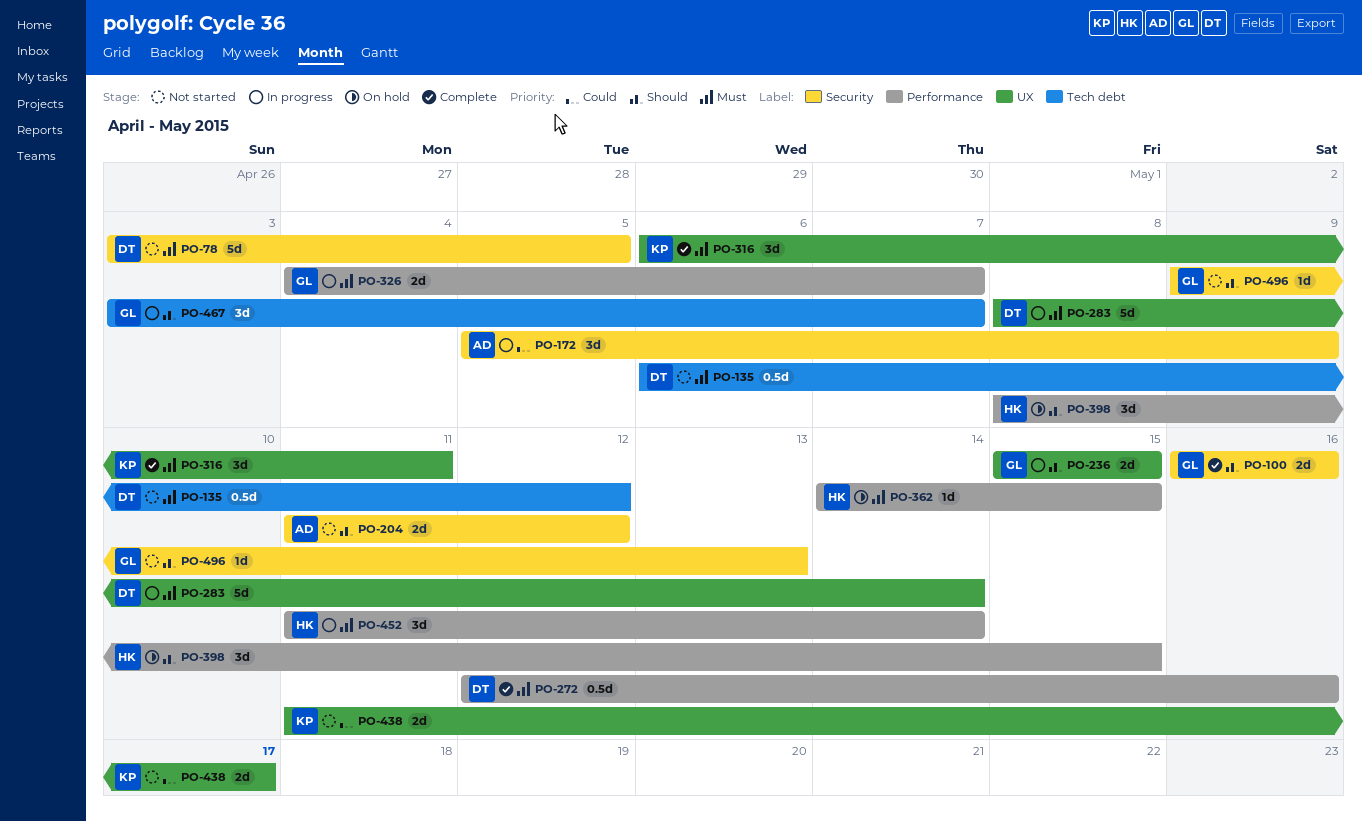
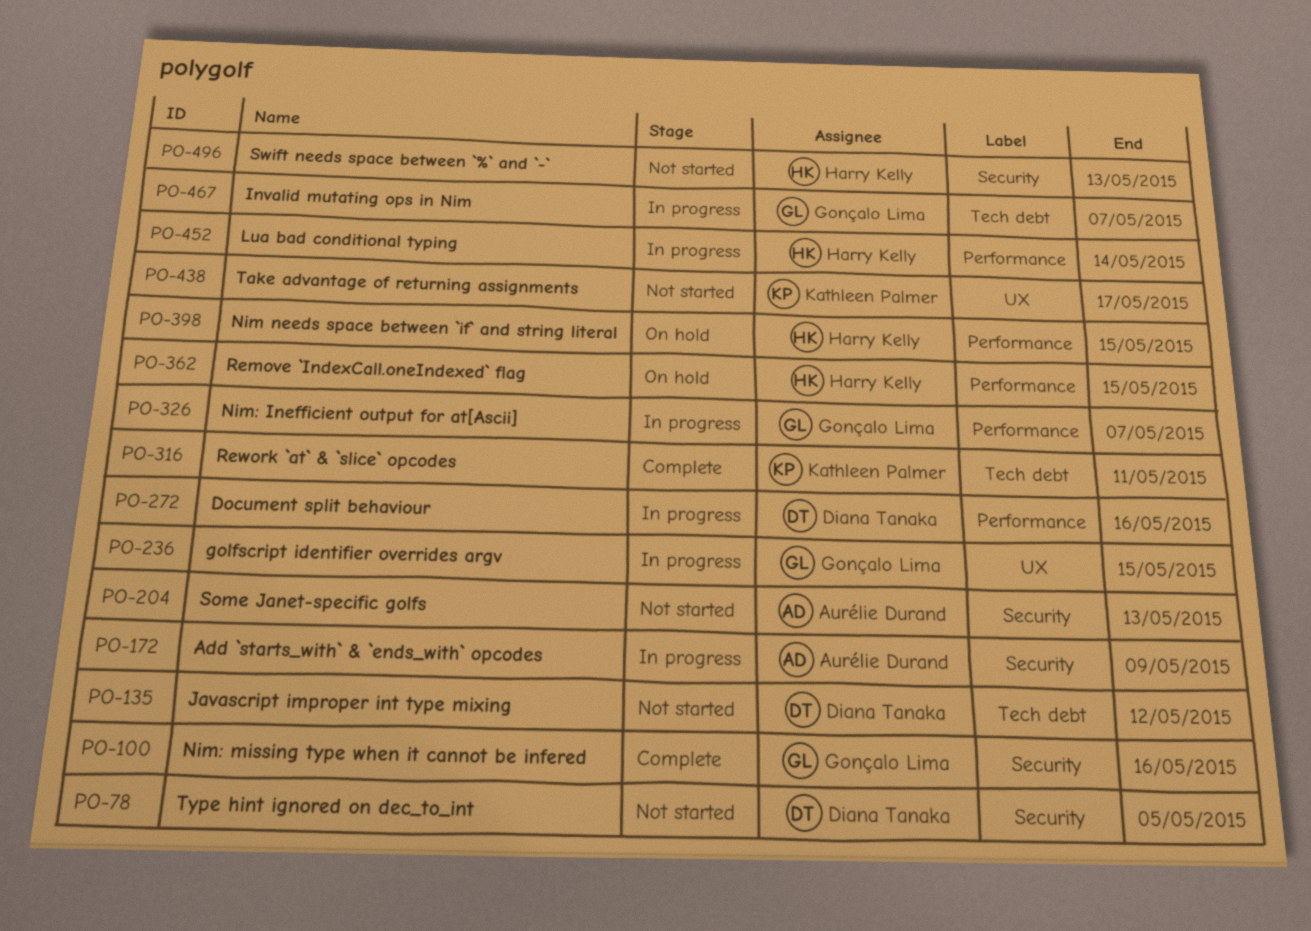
PO-204, due: May 12 -> May 13
PO-272, status: Complete -> In progress
PO-283: present -> none
PO-316, label: UX -> Tech debt
PO-496, owner: Gonçalo Lima -> Harry Kelly

